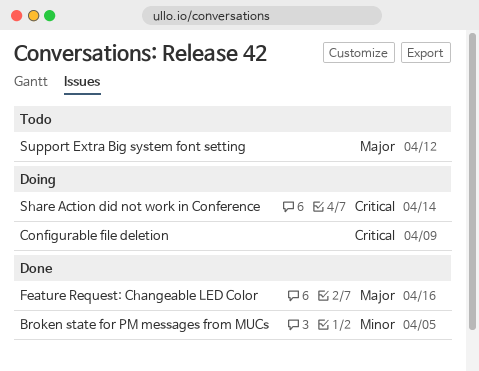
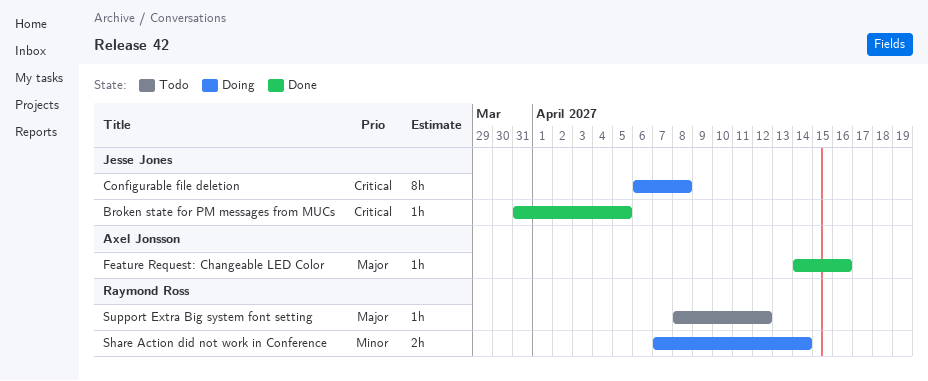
Broken state for PM messages from MUCs, priority: Minor -> Critical
Configurable file deletion, due: Apr 9 -> Apr 8
Share Action did not work in Conference, priority: Critical -> Minor

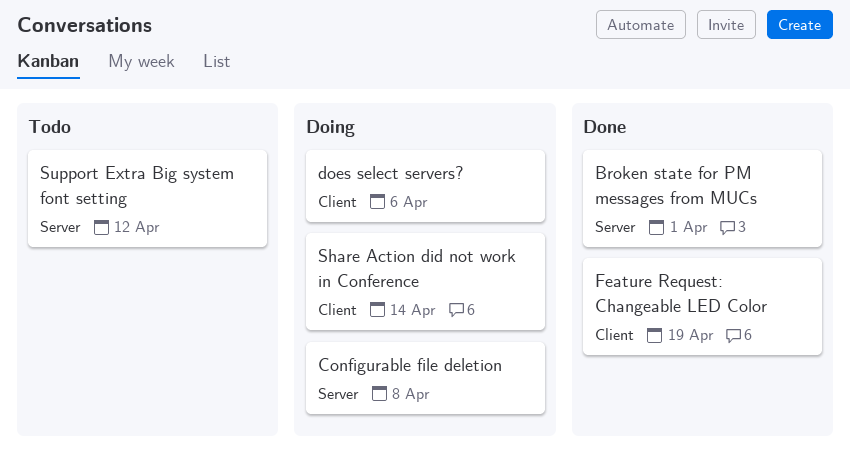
Broken state for PM messages from MUCs, due: Apr 5 -> Apr 1
does select servers?: none -> present
Feature Request: Changeable LED Color, due: Apr 16 -> Apr 19

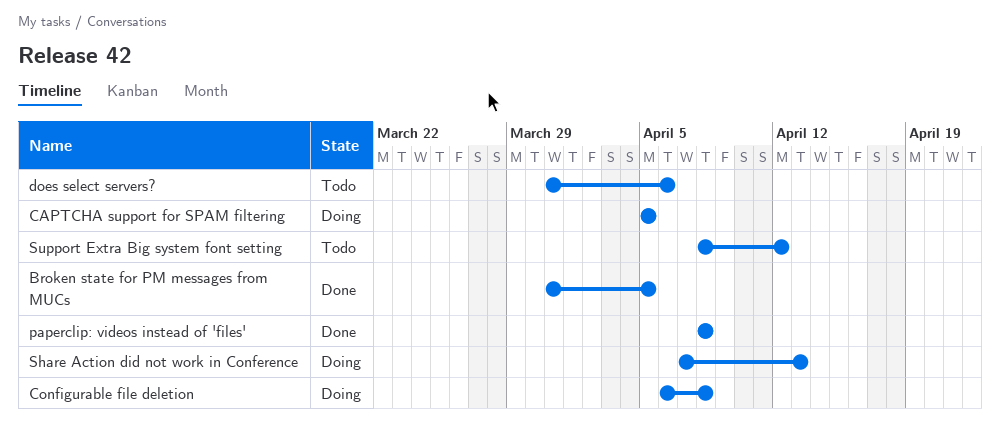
Broken state for PM messages from MUCs, due: Apr 1 -> Apr 5
CAPTCHA support for SPAM filtering: none -> present
does select servers?, status: Doing -> Todo
Feature Request: Changeable LED Color: present -> none
paperclip: videos instead of 'files': none -> present
Share Action did not work in Conference, due: Apr 14 -> Apr 13

